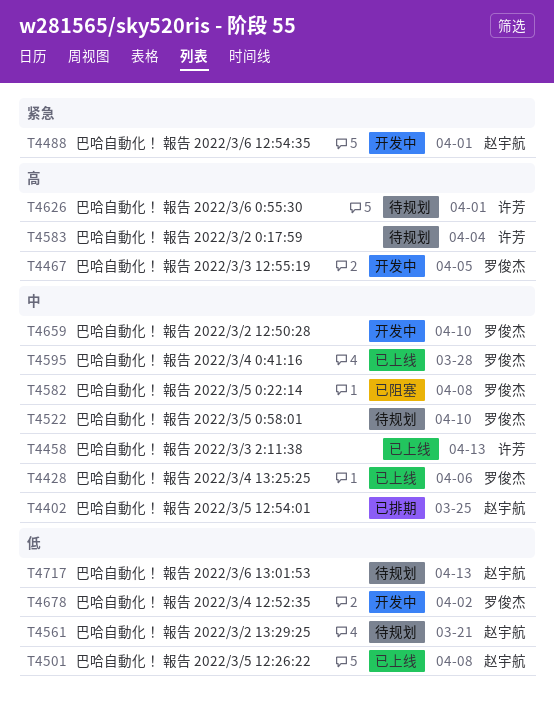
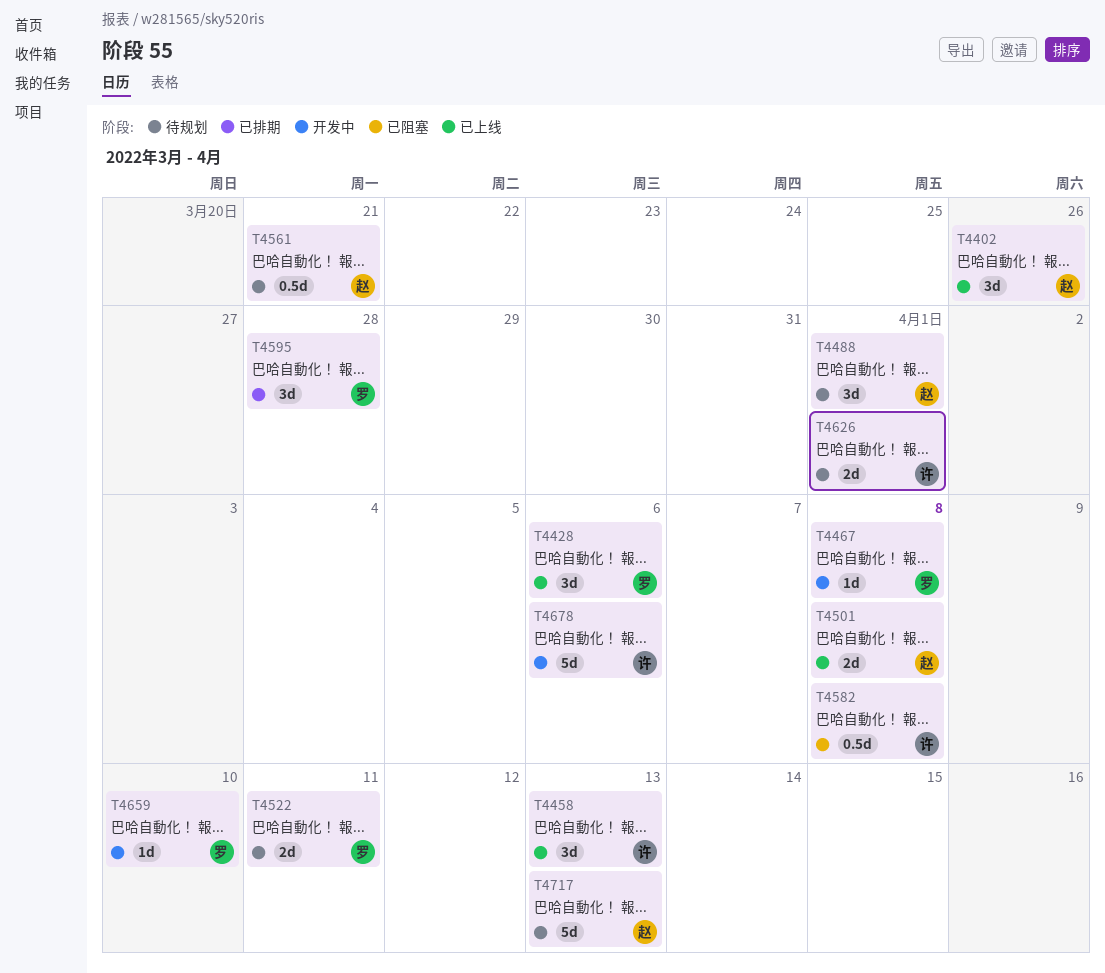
T4402, status: 已排期 -> 已上线
T4402, due: Mar 25 -> Mar 26
T4467, due: Apr 5 -> Apr 8
T4488, status: 开发中 -> 待规划
T4522, due: Apr 10 -> Apr 11
T4582, owner: 罗俊杰 -> 许芳
T4583: present -> none
T4595, status: 已上线 -> 已排期
T4678, owner: 罗俊杰 -> 许芳
T4678, due: Apr 2 -> Apr 6

